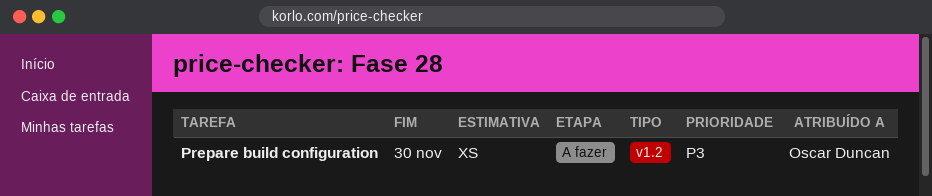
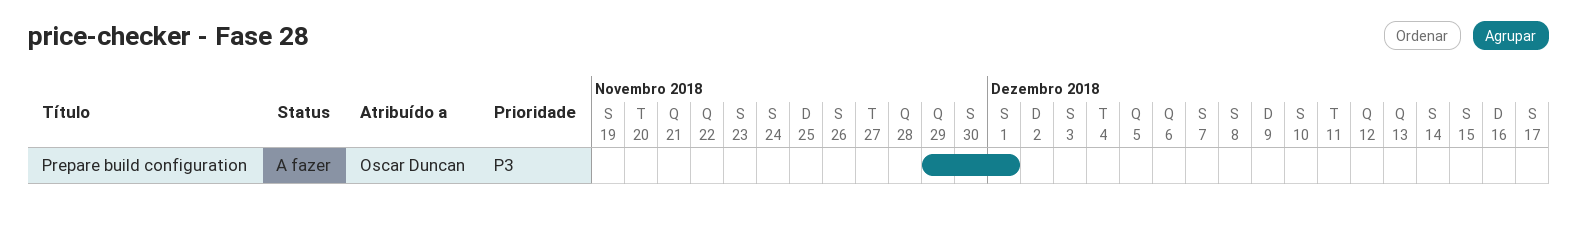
Prepare build configuration, due: Nov 30 -> Dec 1

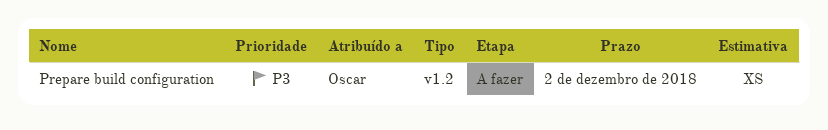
Prepare build configuration, due: Dec 1 -> Dec 2

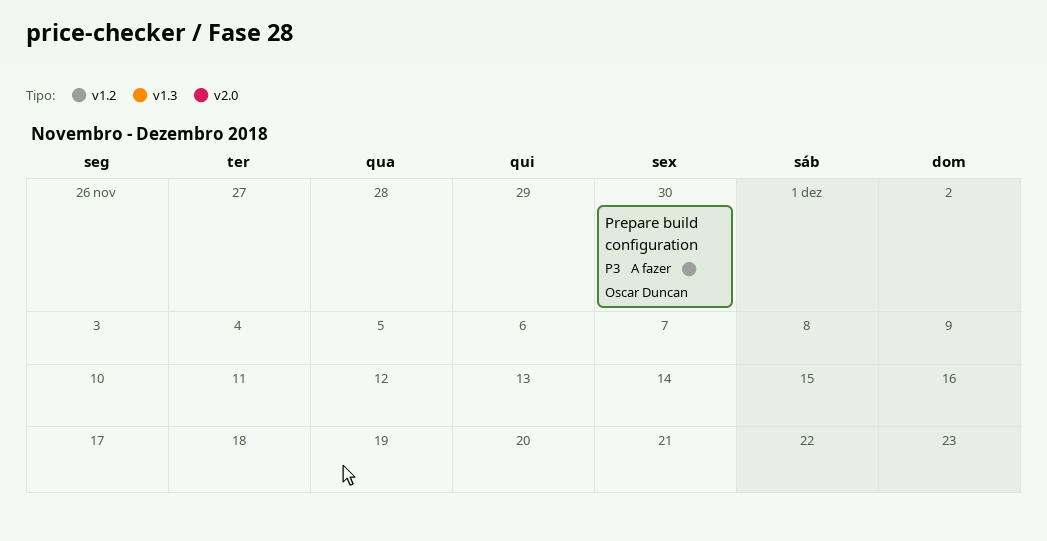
Prepare build configuration, due: Dec 2 -> Nov 30

